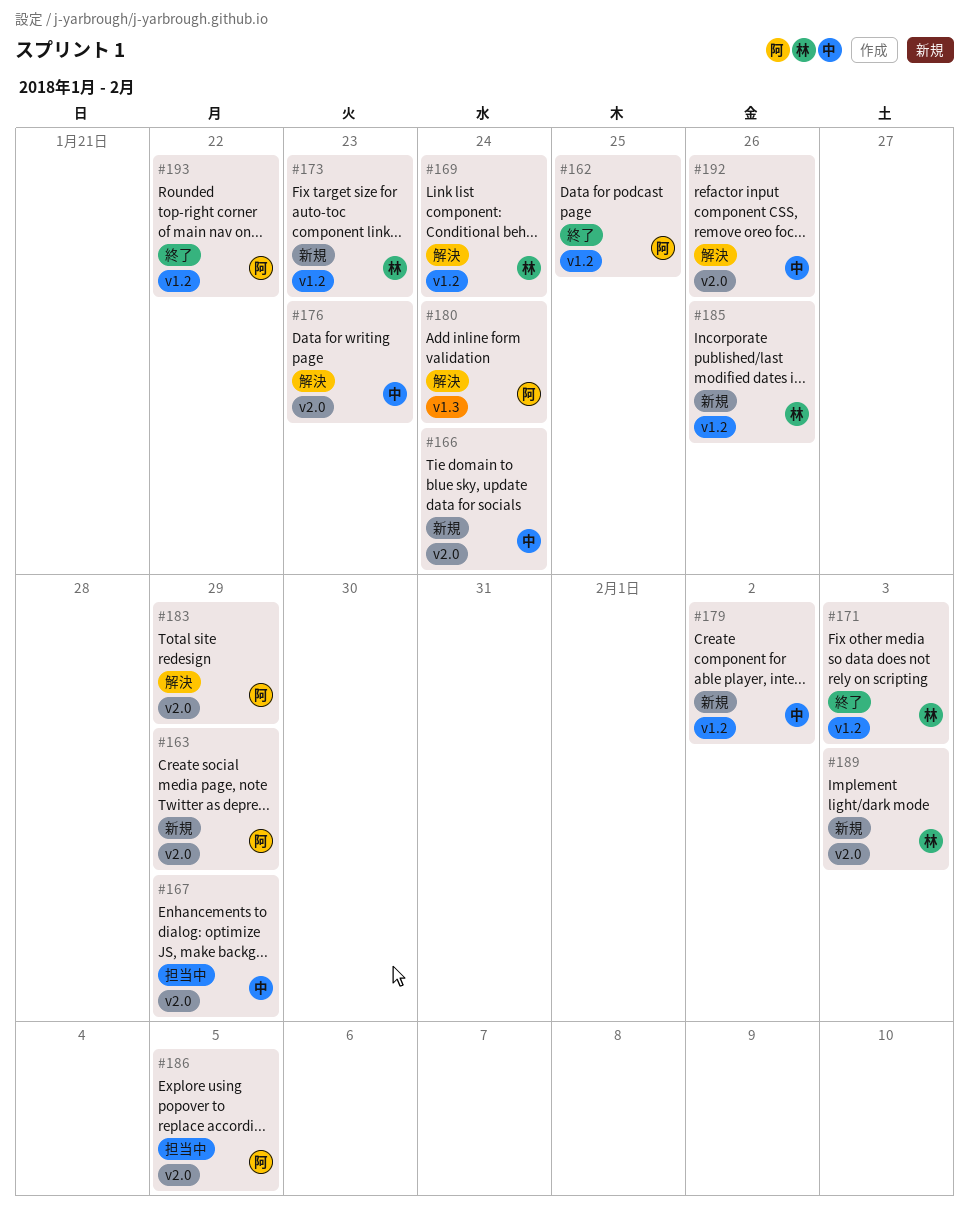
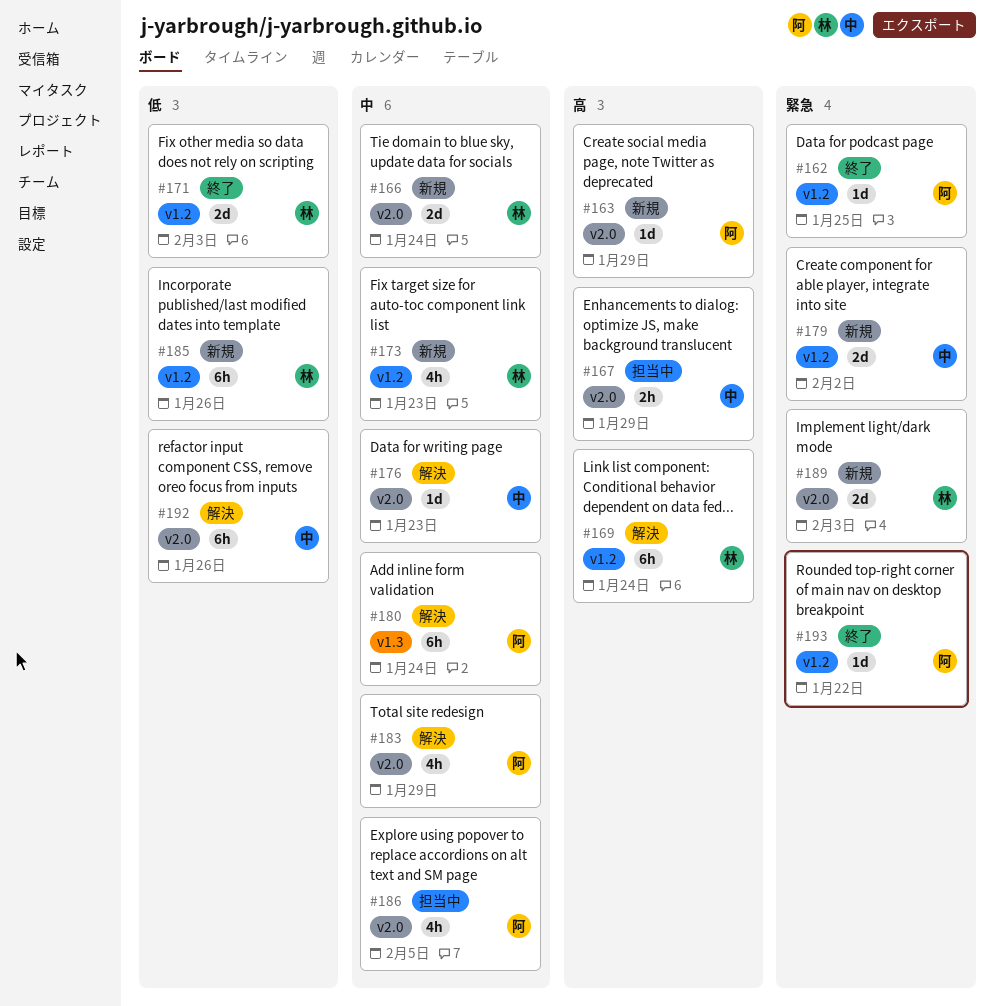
#166, owner: 中 -> 林

